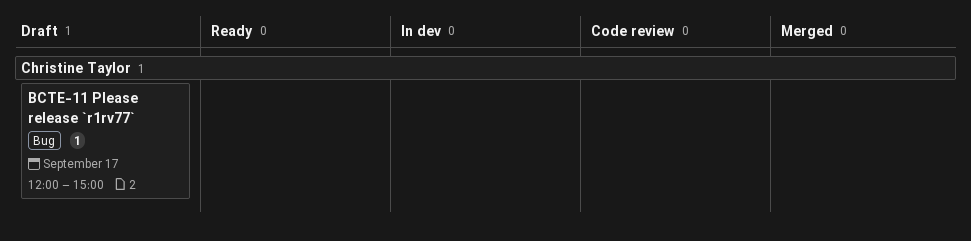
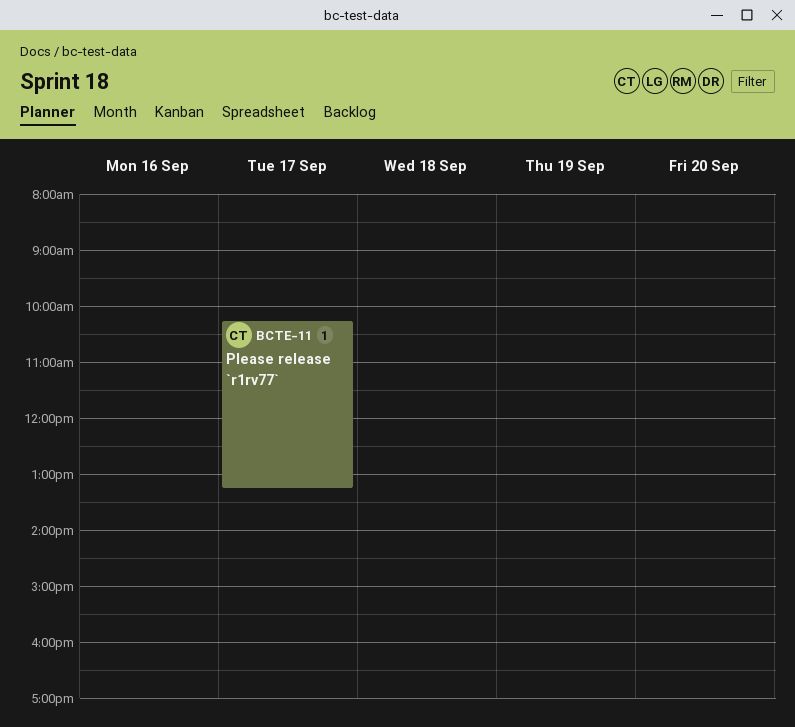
BCTE-11, begins: 12:00 -> 10:15
BCTE-11, ends: 15:00 -> 13:15

